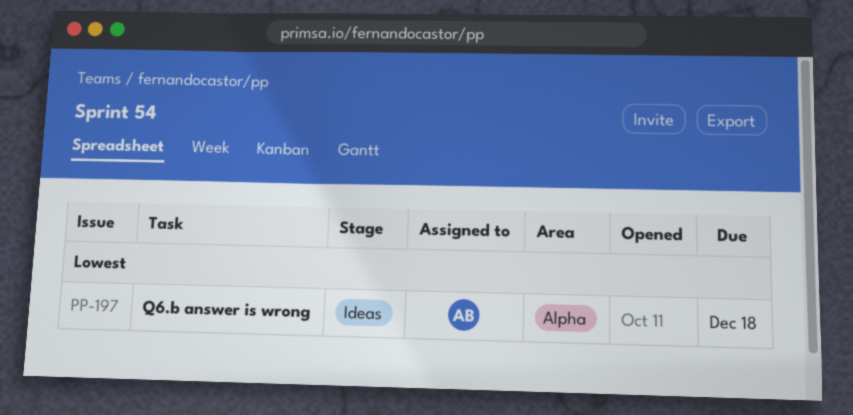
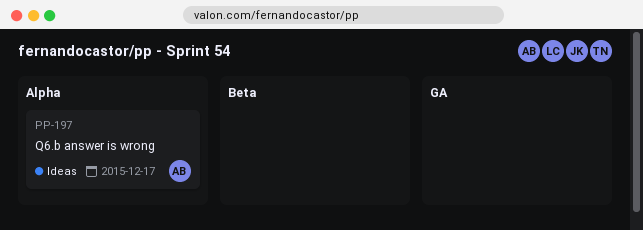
PP-197, due: Dec 18 -> Dec 17

